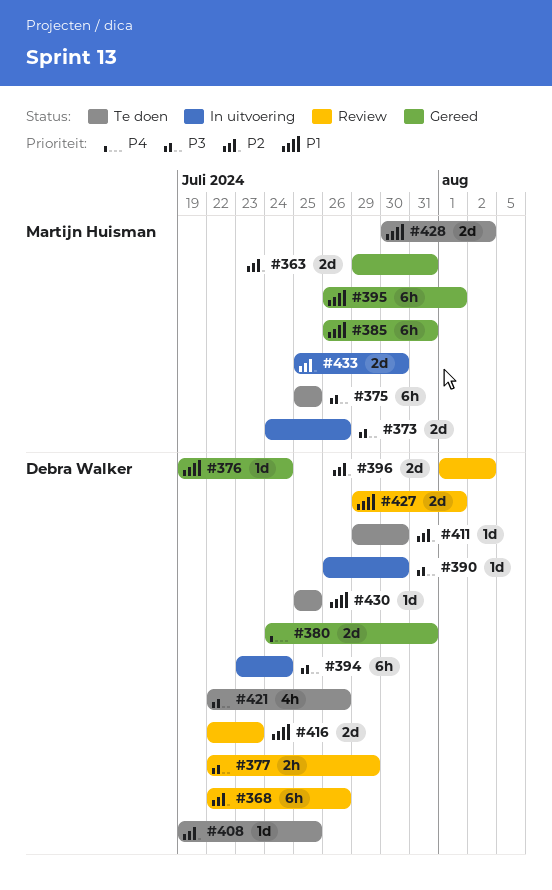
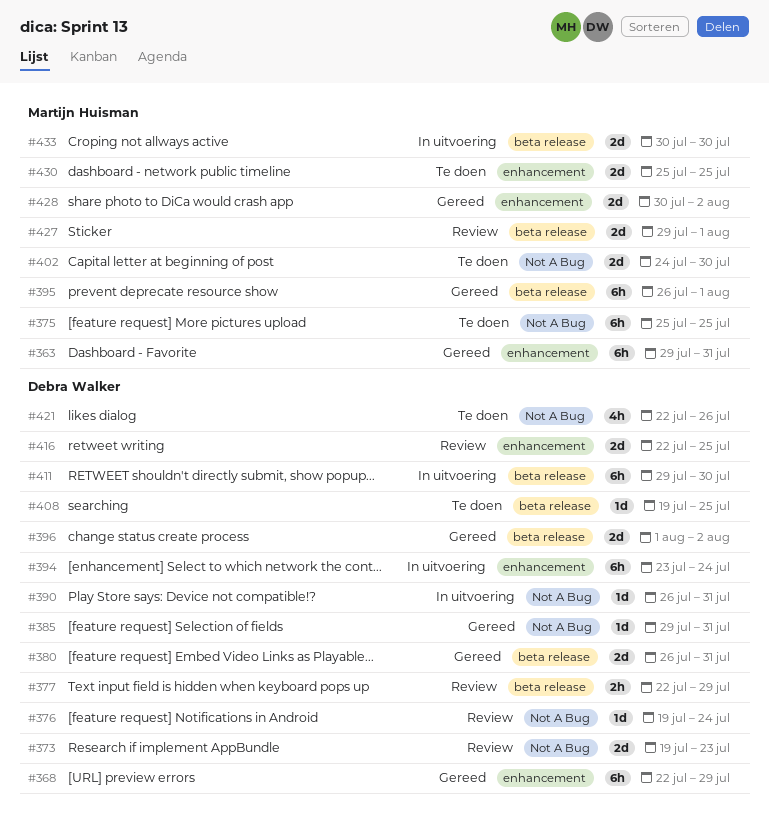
#363, estimate: 2d -> 6h
#368, status: Review -> Gereed
#368, due: Jul 26 -> Jul 29
#373, status: In uitvoering -> Review
#373, owner: Martijn Huisman -> Debra Walker
#373, start: Jul 24 -> Jul 19
#373, due: Jul 26 -> Jul 23
#376, status: Gereed -> Review
#380, start: Jul 24 -> Jul 26
#385, owner: Martijn Huisman -> Debra Walker
#385, estimate: 6h -> 1d
#385, start: Jul 26 -> Jul 29
#390, due: Jul 30 -> Jul 31
#396, status: Review -> Gereed
#402: none -> present
#411, status: Te doen -> In uitvoering
#411, estimate: 1d -> 6h
#416, due: Jul 23 -> Jul 25
#427, owner: Debra Walker -> Martijn Huisman
#428, status: Te doen -> Gereed
#430, owner: Debra Walker -> Martijn Huisman
#430, estimate: 1d -> 2d
#433, start: Jul 25 -> Jul 30

